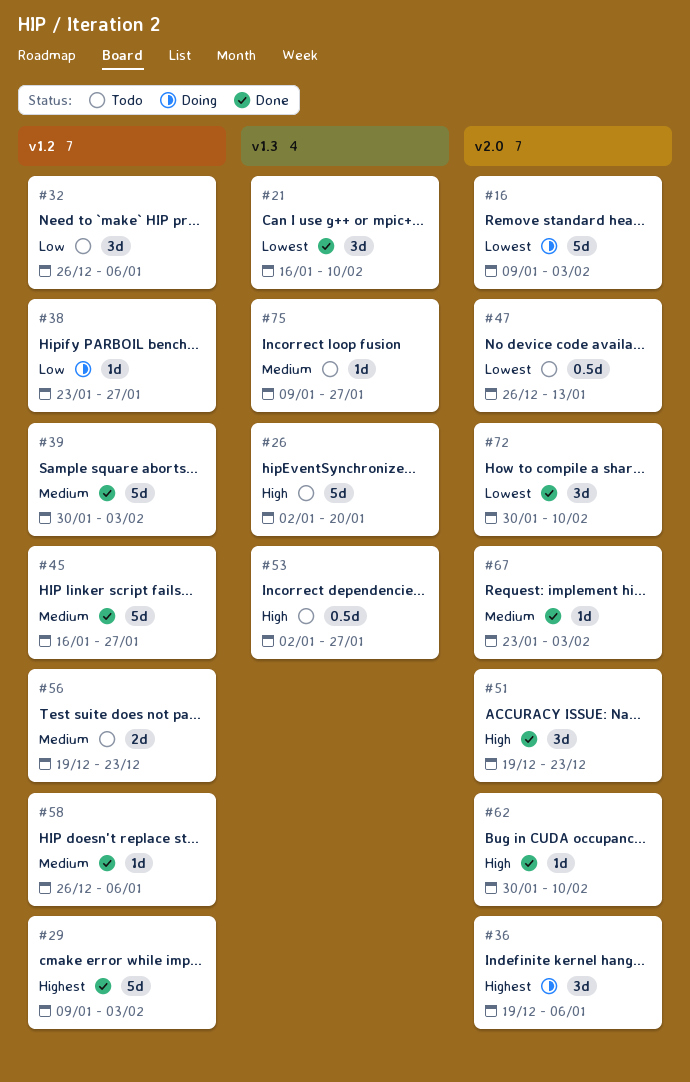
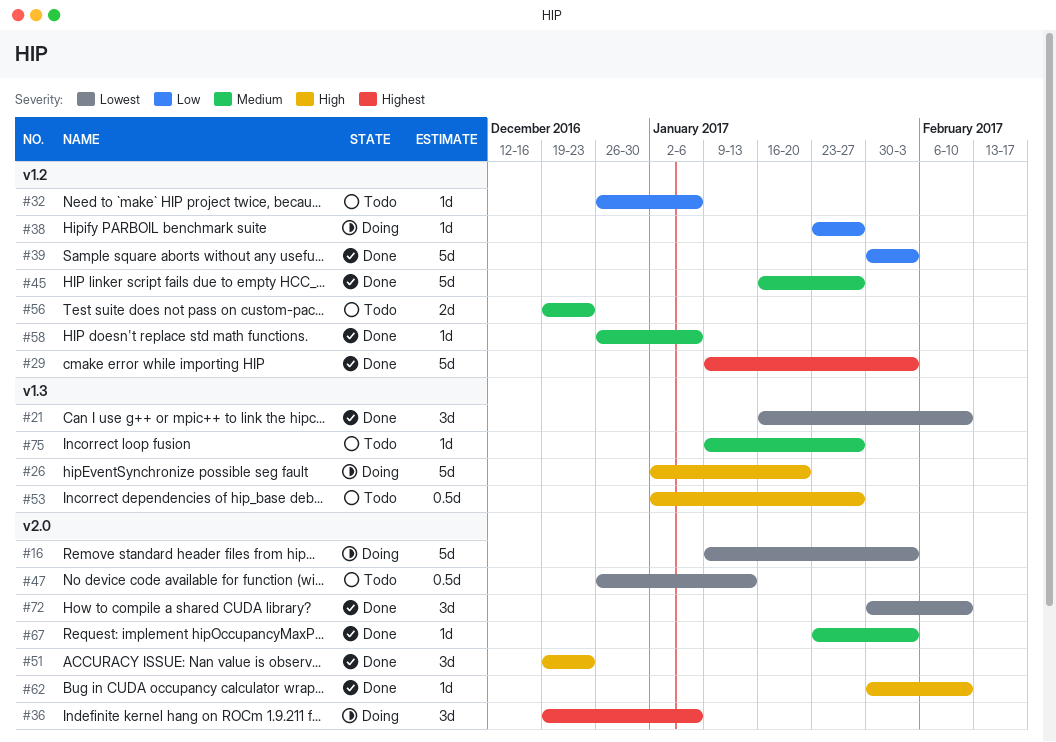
#26, status: Todo -> Doing
#32, estimate: 3d -> 1d
#39, priority: Medium -> Low

